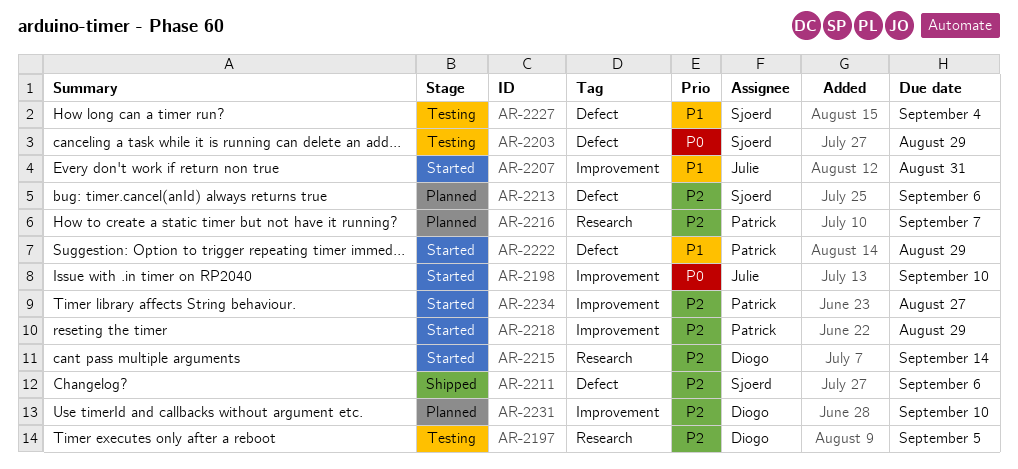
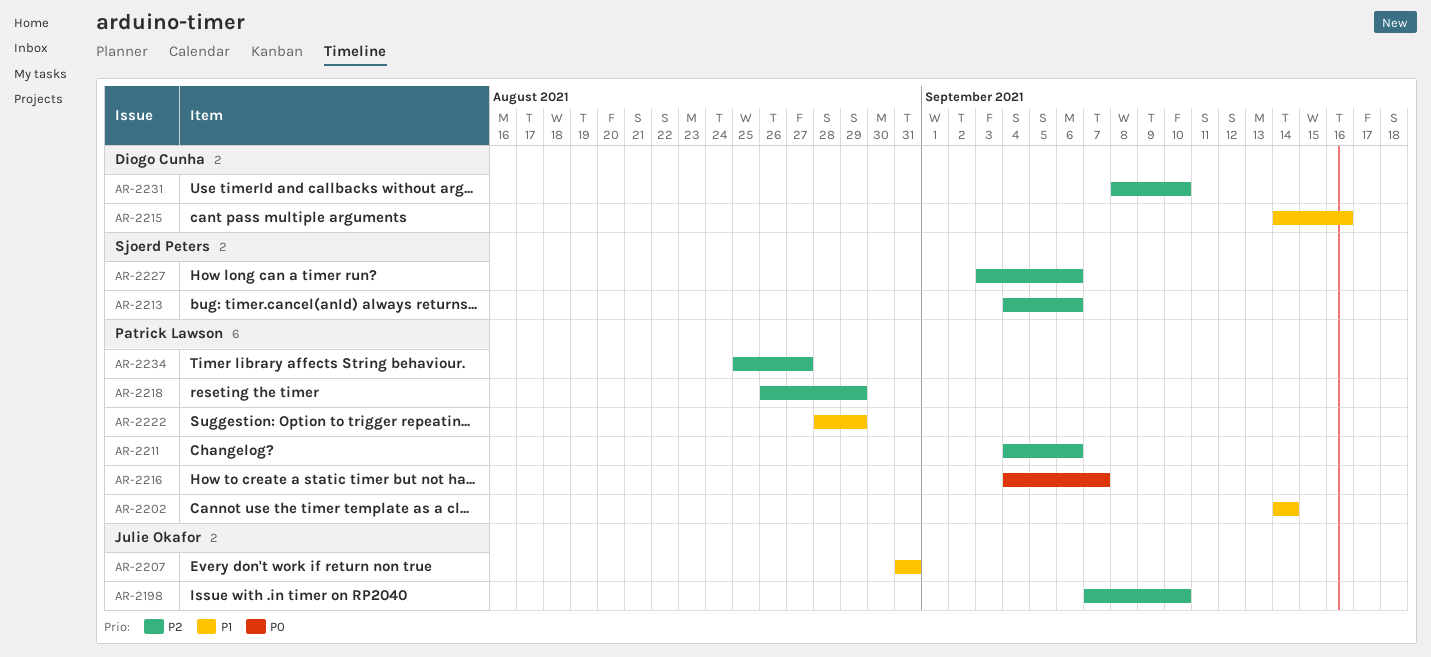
AR-2197: present -> none
AR-2198, priority: P0 -> P2
AR-2202: none -> present
AR-2203: present -> none
AR-2211, owner: Sjoerd Peters -> Patrick Lawson
AR-2215, priority: P2 -> P1
AR-2215, due: Sep 14 -> Sep 16
AR-2216, priority: P2 -> P0
AR-2227, priority: P1 -> P2
AR-2227, due: Sep 4 -> Sep 6

